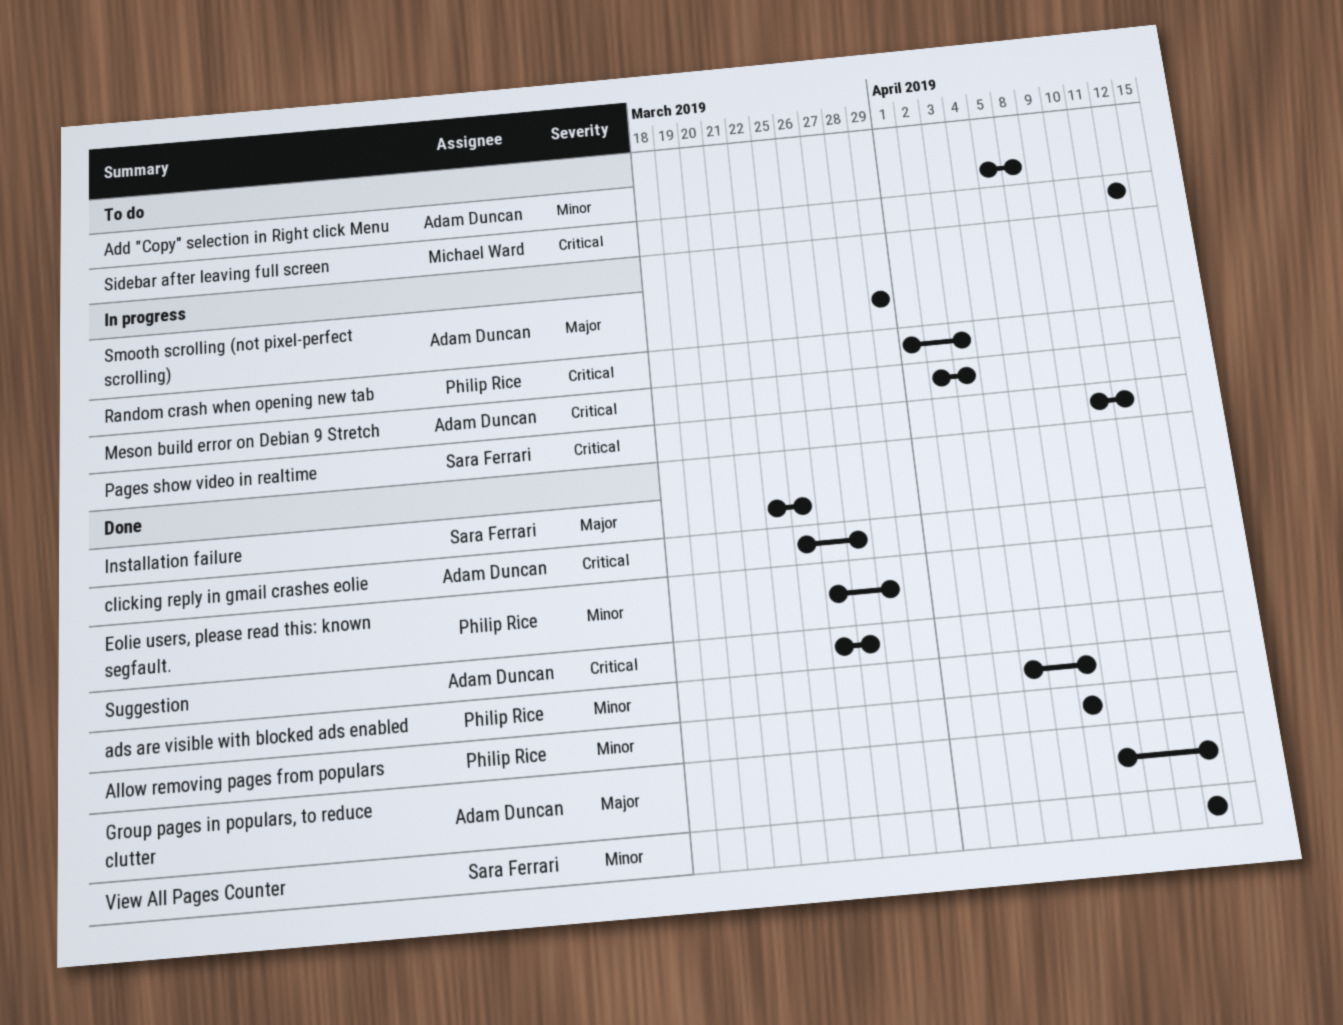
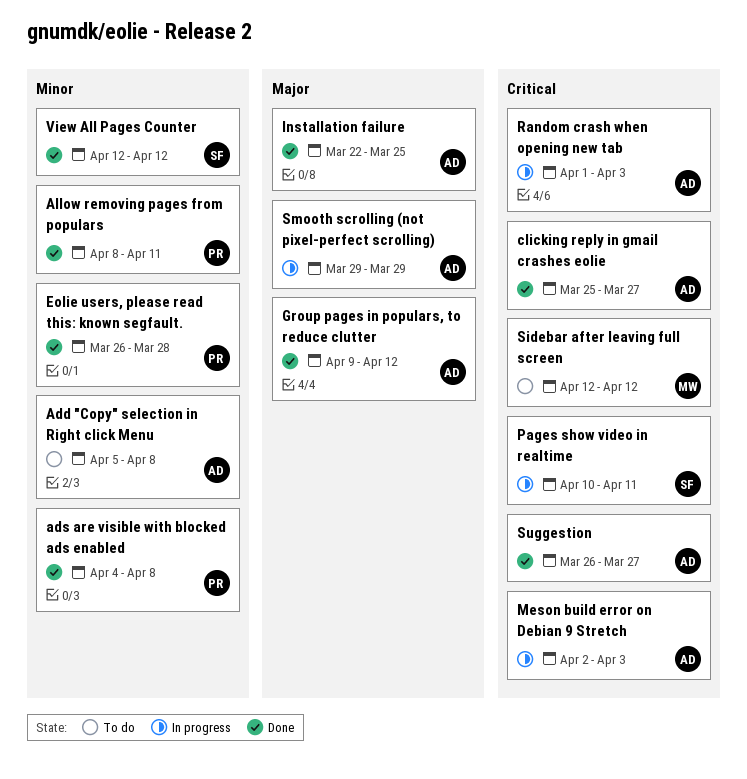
Allow removing pages from populars, due: Apr 8 -> Apr 11
Installation failure, owner: Sara Ferrari -> Adam Duncan
Random crash when opening new tab, owner: Philip Rice -> Adam Duncan

